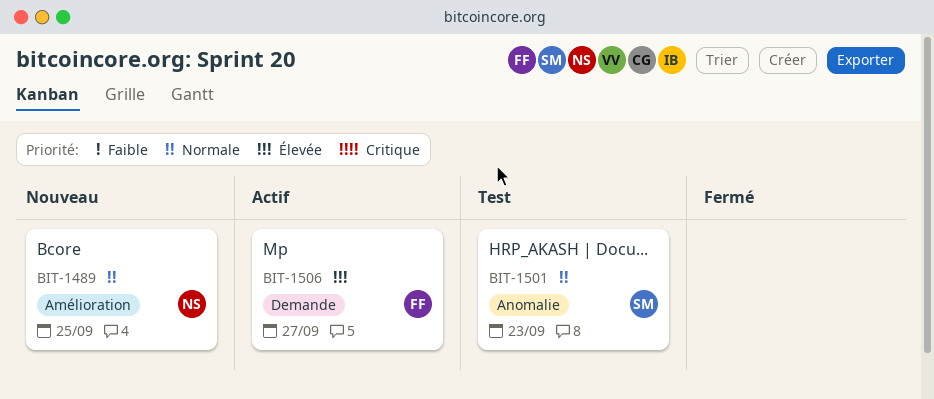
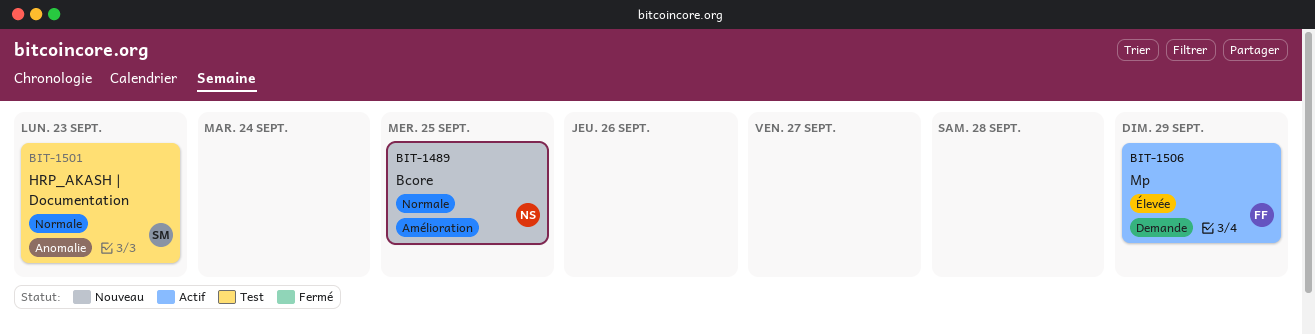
BIT-1506, due: Sep 27 -> Sep 29

